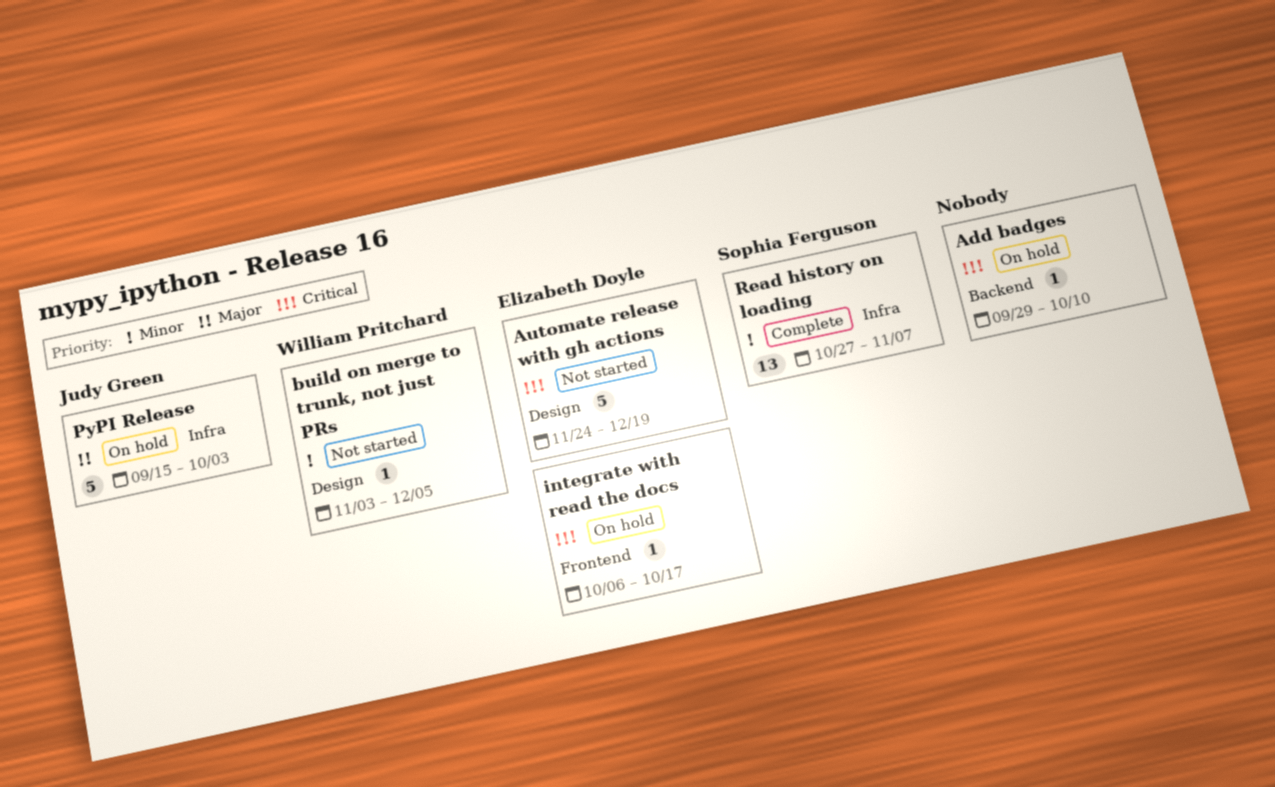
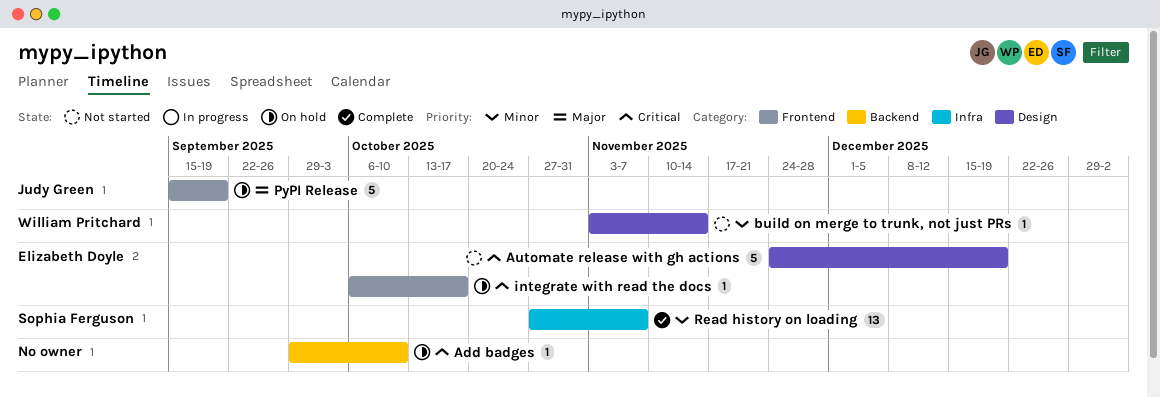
build on merge to trunk, not just PRs, due: Dec 5 -> Nov 14
PyPI Release, label: Infra -> Frontend
PyPI Release, due: Oct 3 -> Sep 19

